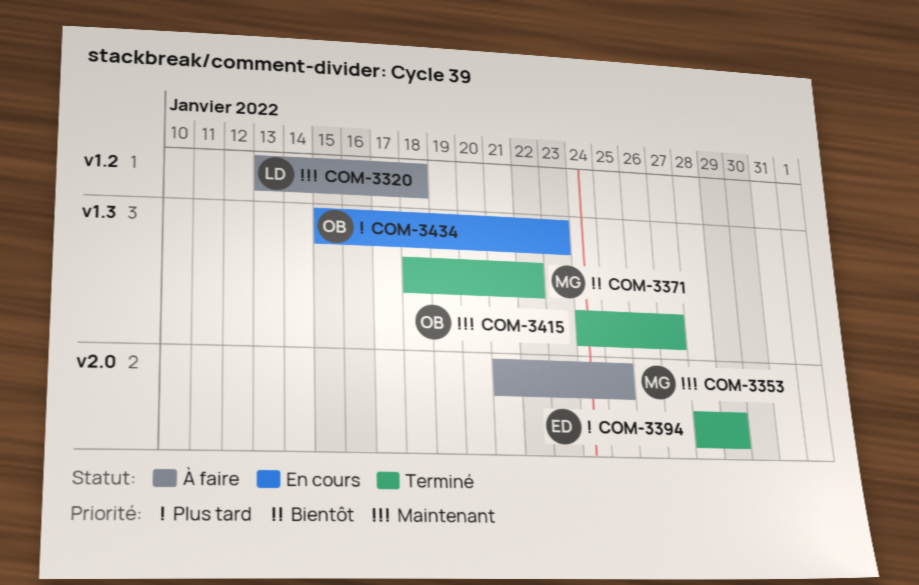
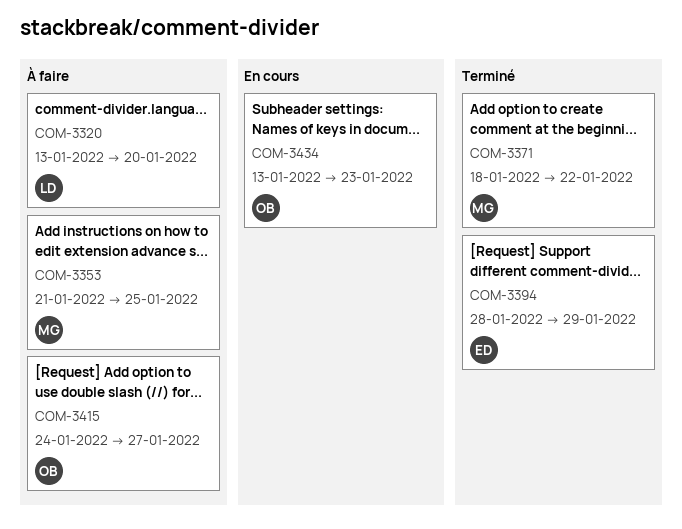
COM-3320, due: Jan 18 -> Jan 20
COM-3415, status: Terminé -> À faire
COM-3434, start: Jan 15 -> Jan 13

